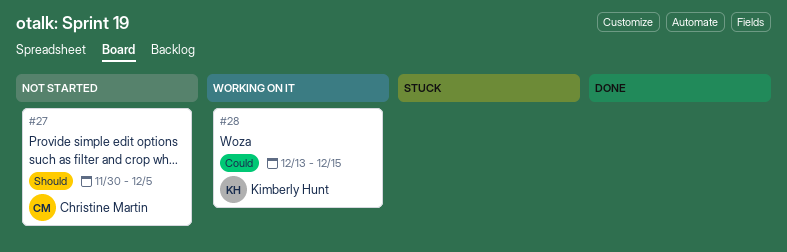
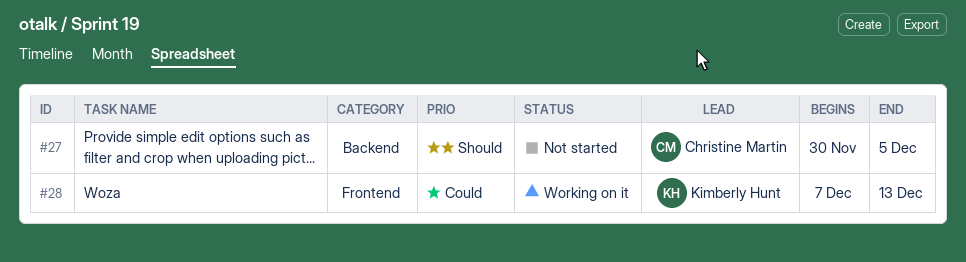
#28, start: Dec 13 -> Dec 7
#28, due: Dec 15 -> Dec 13

